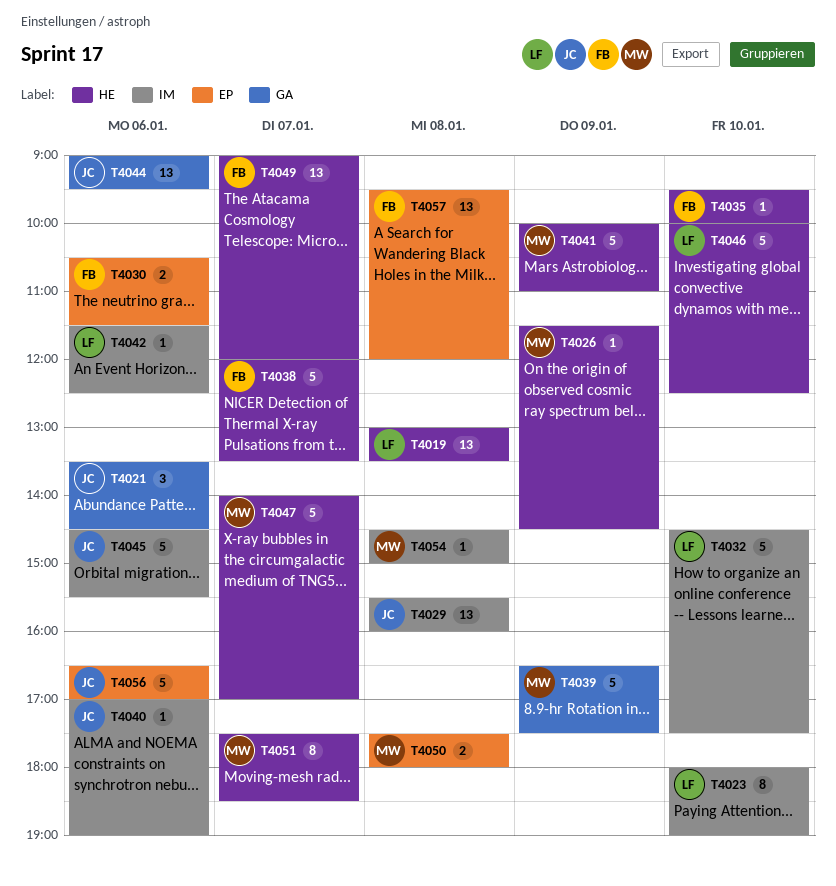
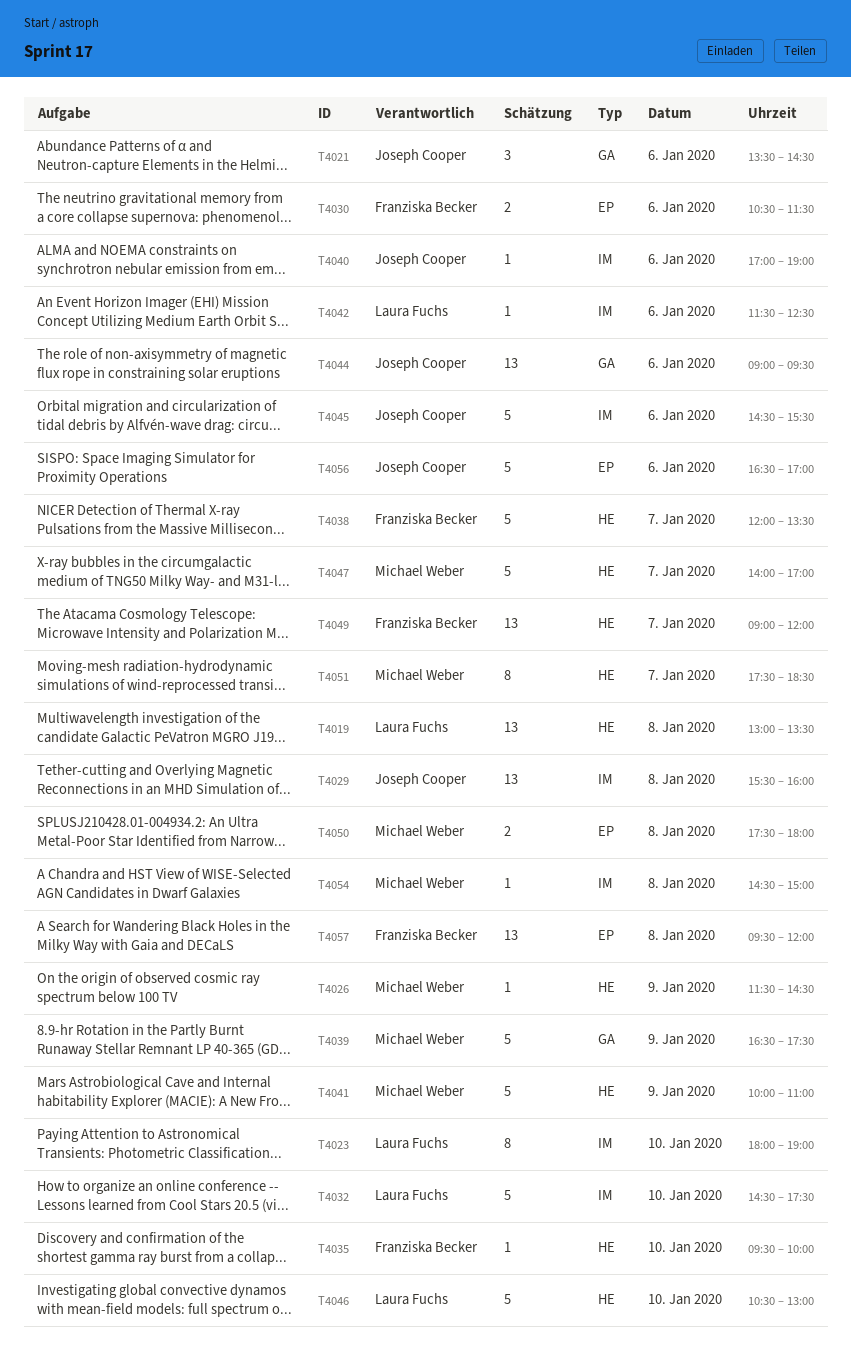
T4046, begins: 10:00 -> 10:30
T4046, ends: 12:30 -> 13:00

